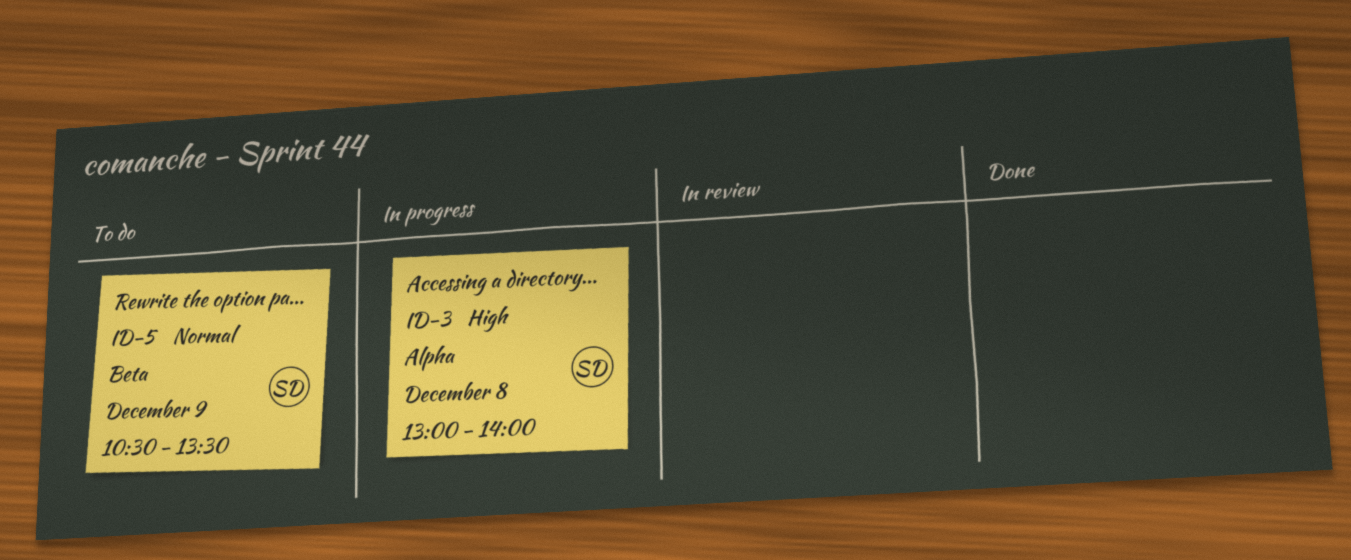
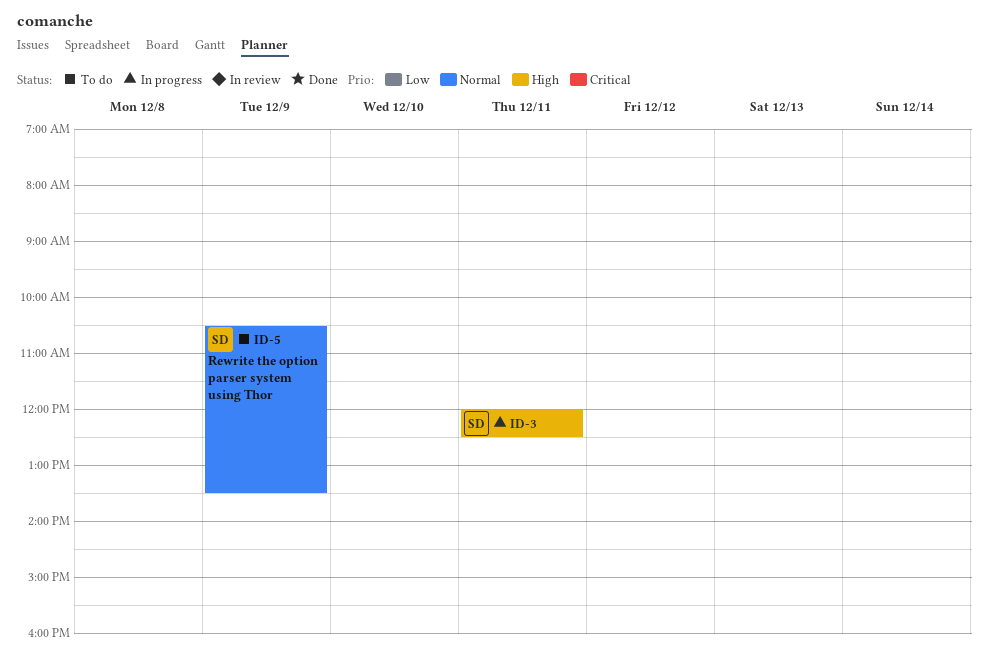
ID-3, day: Dec 8 -> Dec 11
ID-3, begins: 13:00 -> 12:00
ID-3, ends: 14:00 -> 12:30

